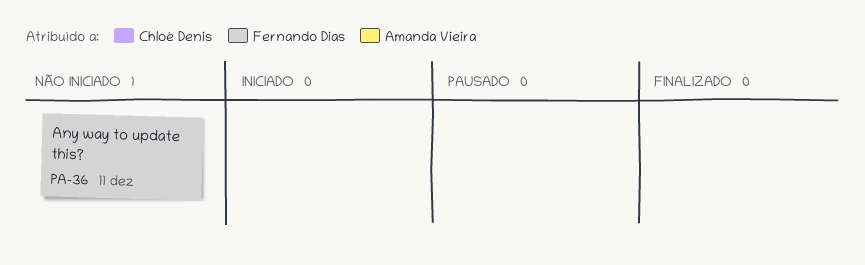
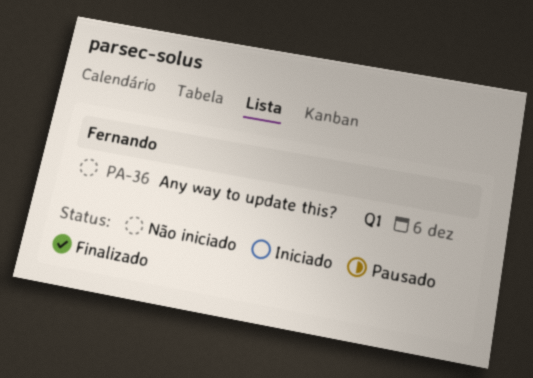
PA-36, due: Dec 11 -> Dec 6

